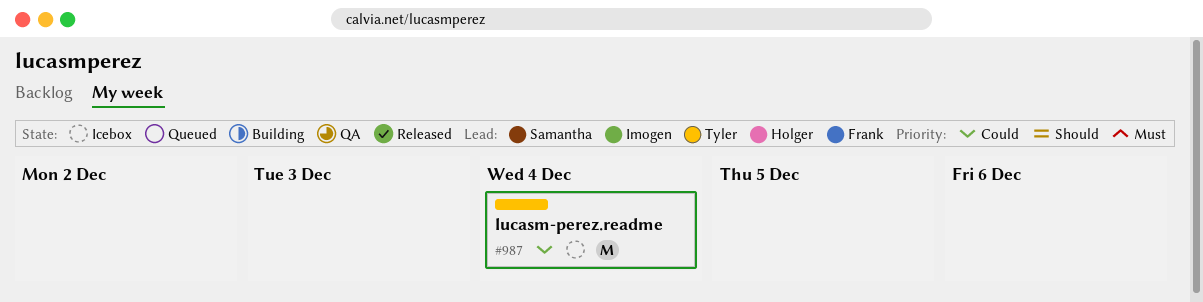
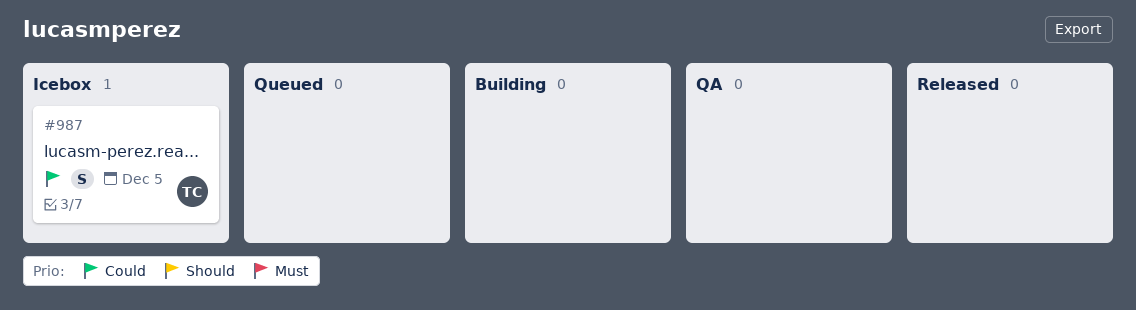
#987, estimate: M -> S
#987, due: Dec 4 -> Dec 5

